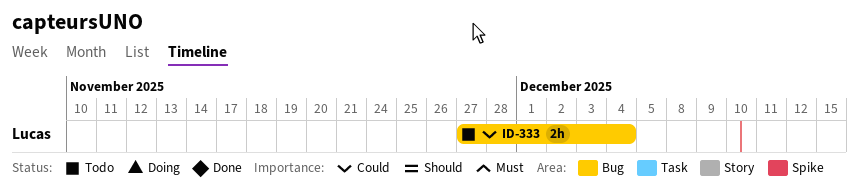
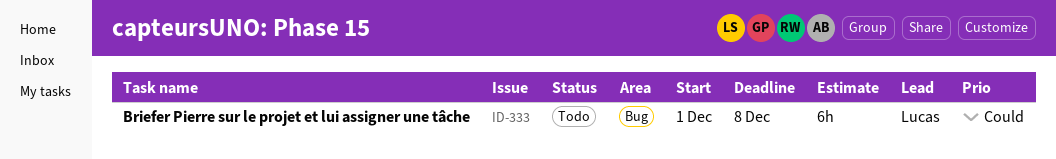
ID-333, estimate: 2h -> 6h
ID-333, start: Nov 27 -> Dec 1
ID-333, due: Dec 4 -> Dec 8

